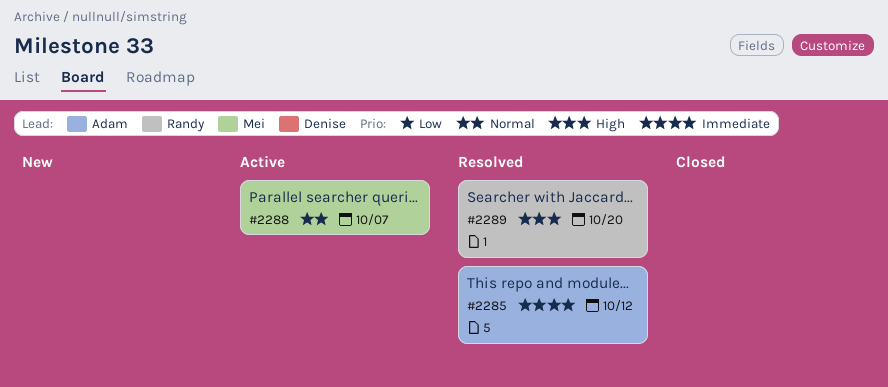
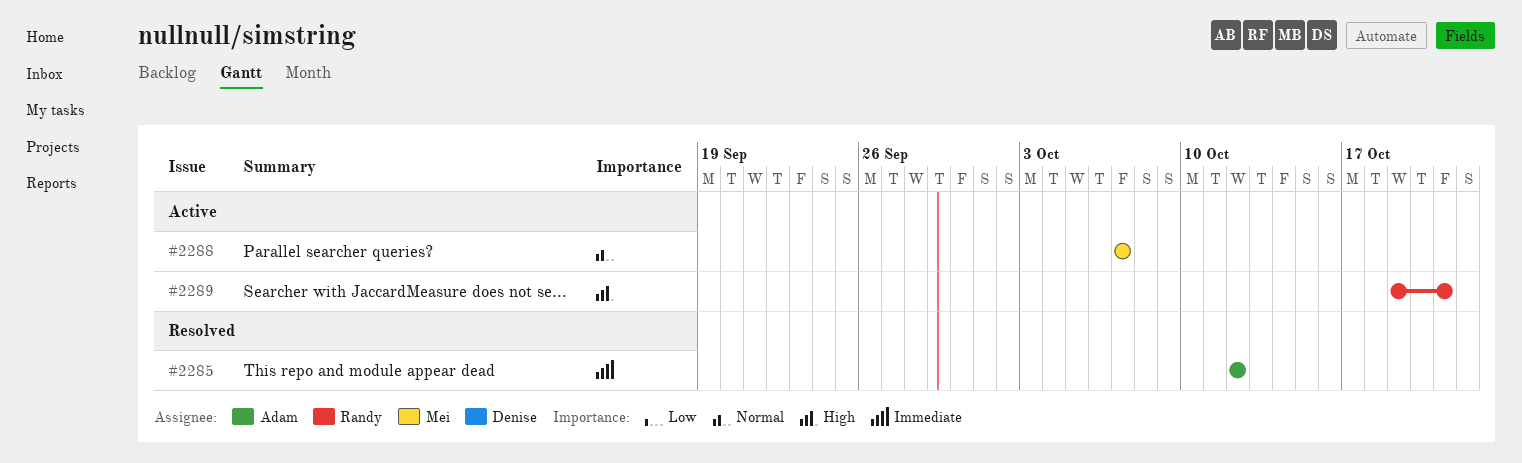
#2289, status: Resolved -> Active
#2289, due: Oct 20 -> Oct 21

